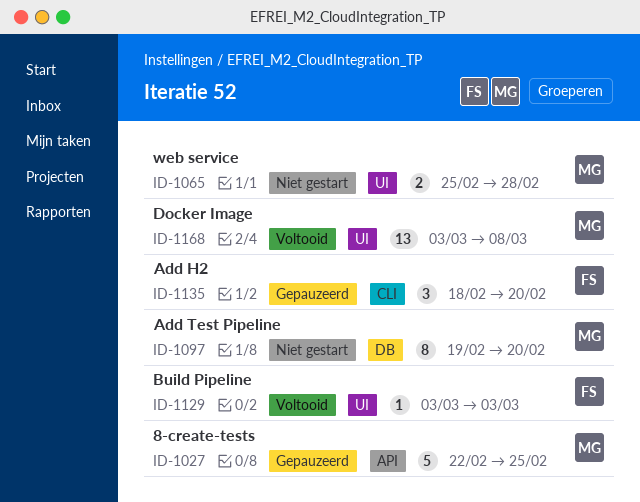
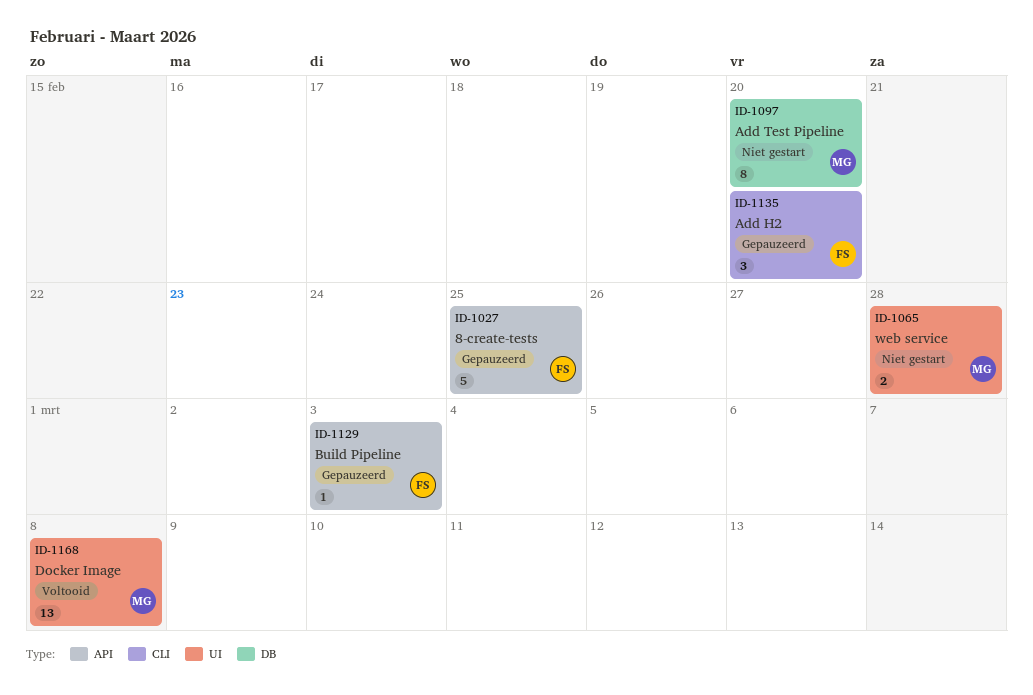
ID-1027, owner: MG -> FS
ID-1129, status: Voltooid -> Gepauzeerd
ID-1129, label: UI -> API

